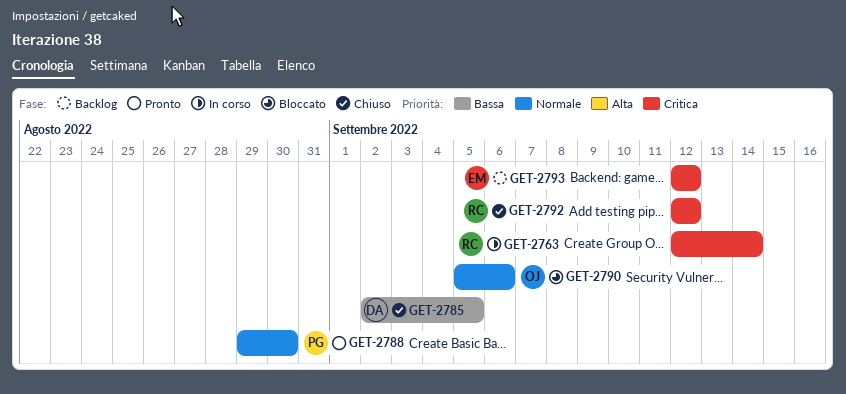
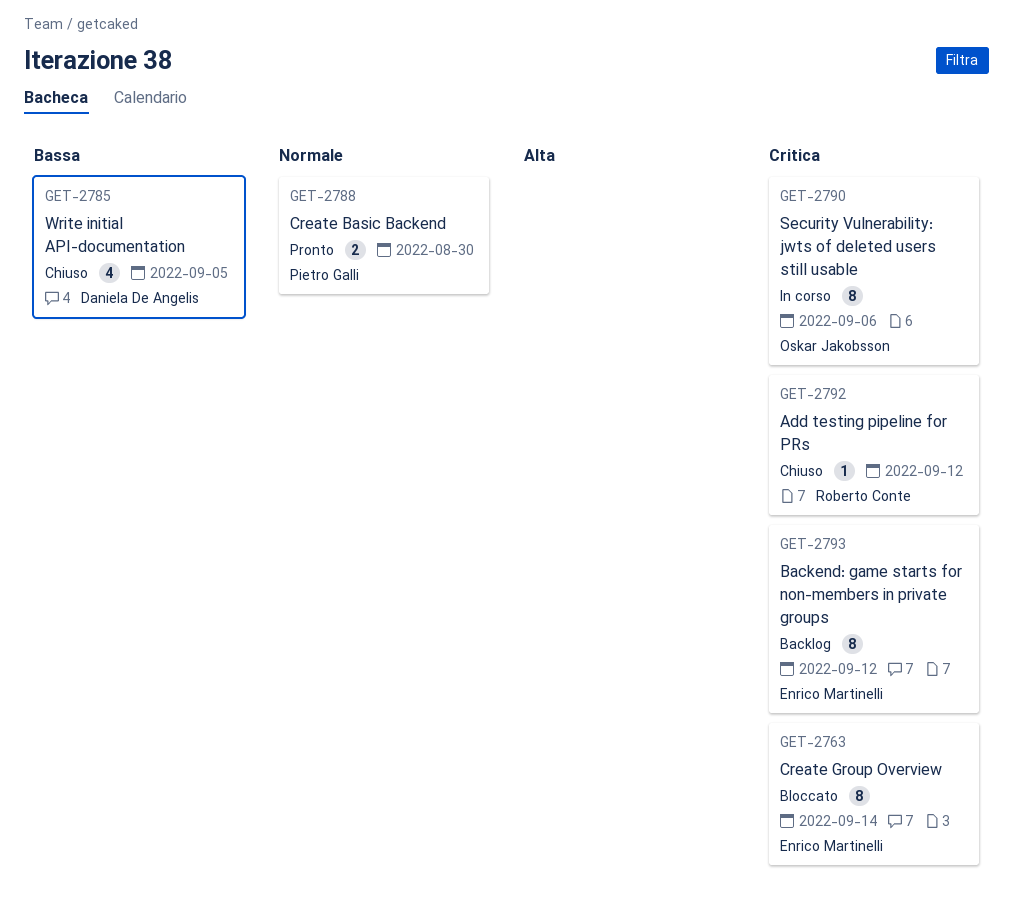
GET-2763, status: In corso -> Bloccato
GET-2763, owner: Roberto Conte -> Enrico Martinelli
GET-2790, status: Bloccato -> In corso
GET-2790, priority: Normale -> Critica

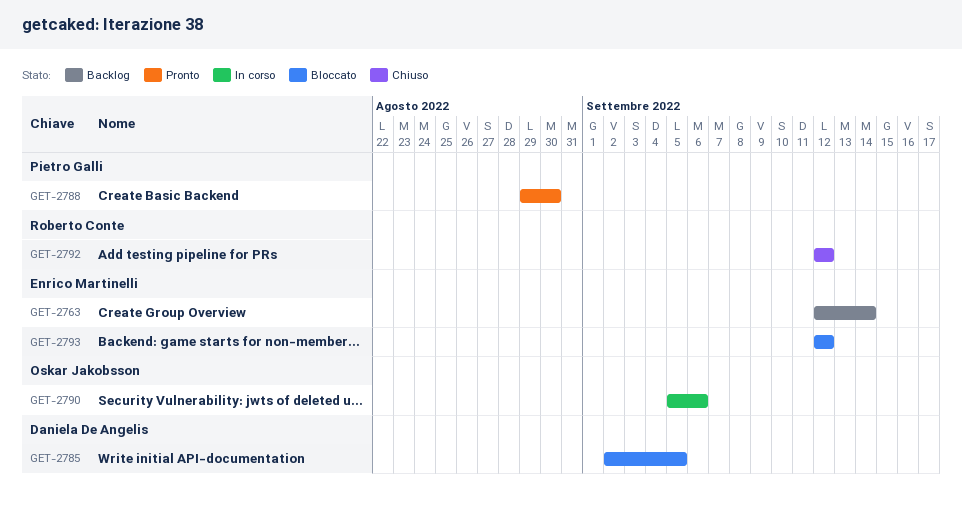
GET-2763, status: Bloccato -> Backlog
GET-2785, status: Chiuso -> Bloccato
GET-2793, status: Backlog -> Bloccato

